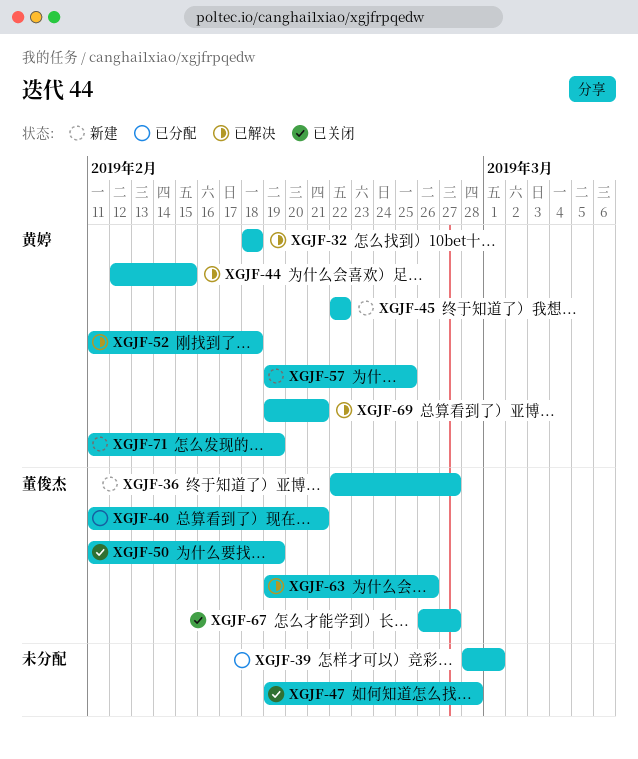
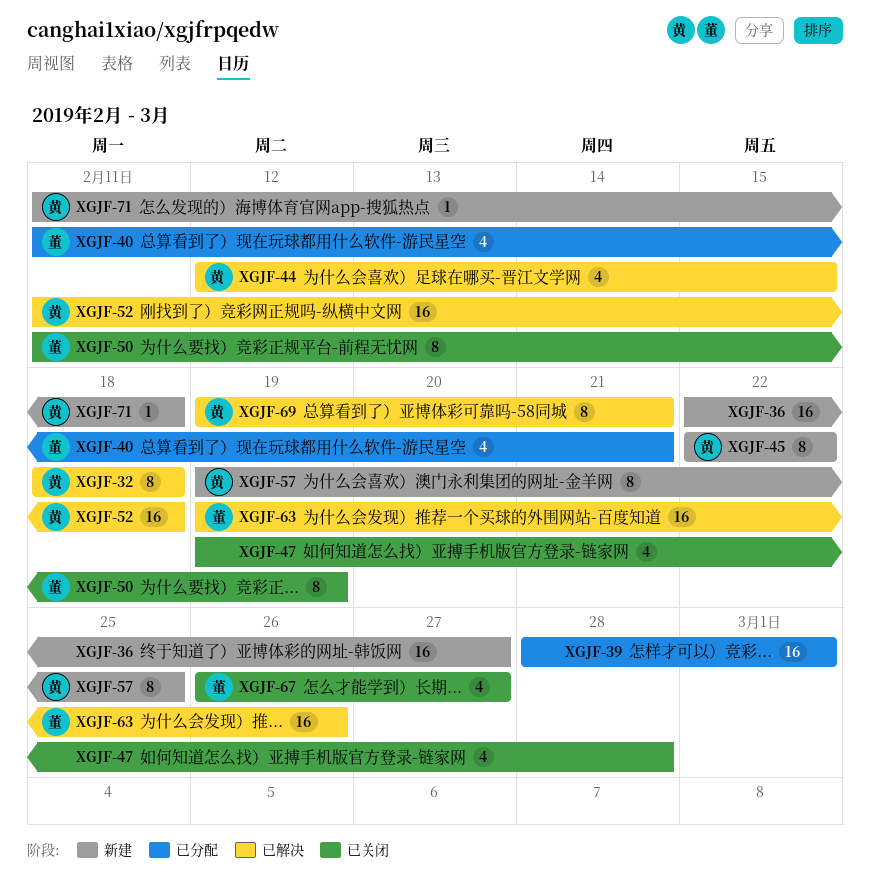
XGJF-36, owner: 董俊杰 -> none
XGJF-71, due: Feb 19 -> Feb 18

